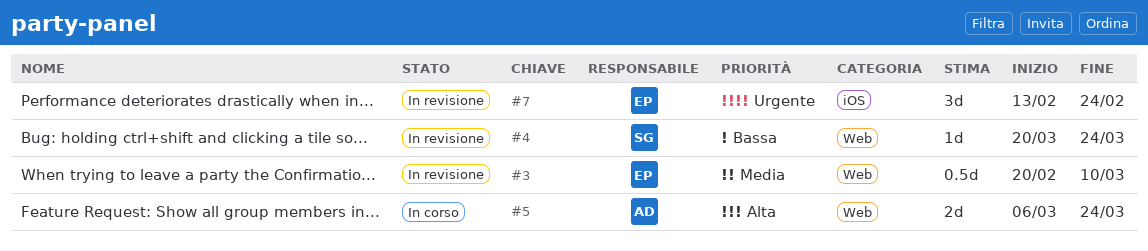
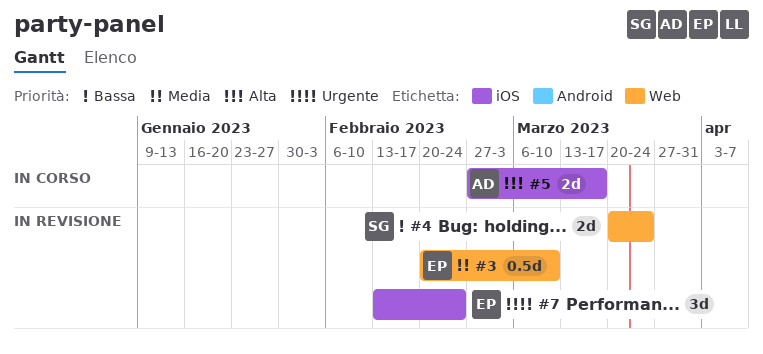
#4, estimate: 1d -> 2d
#5, label: Web -> iOS
#5, start: Mar 6 -> Feb 27
#5, due: Mar 24 -> Mar 17

